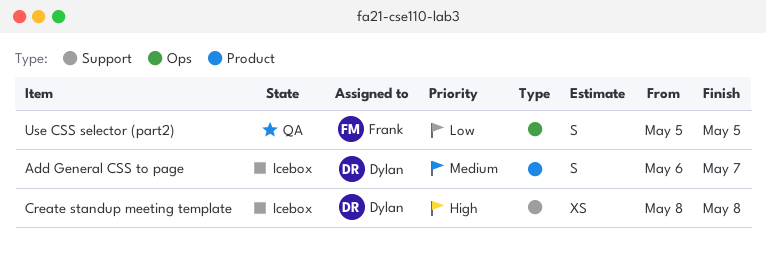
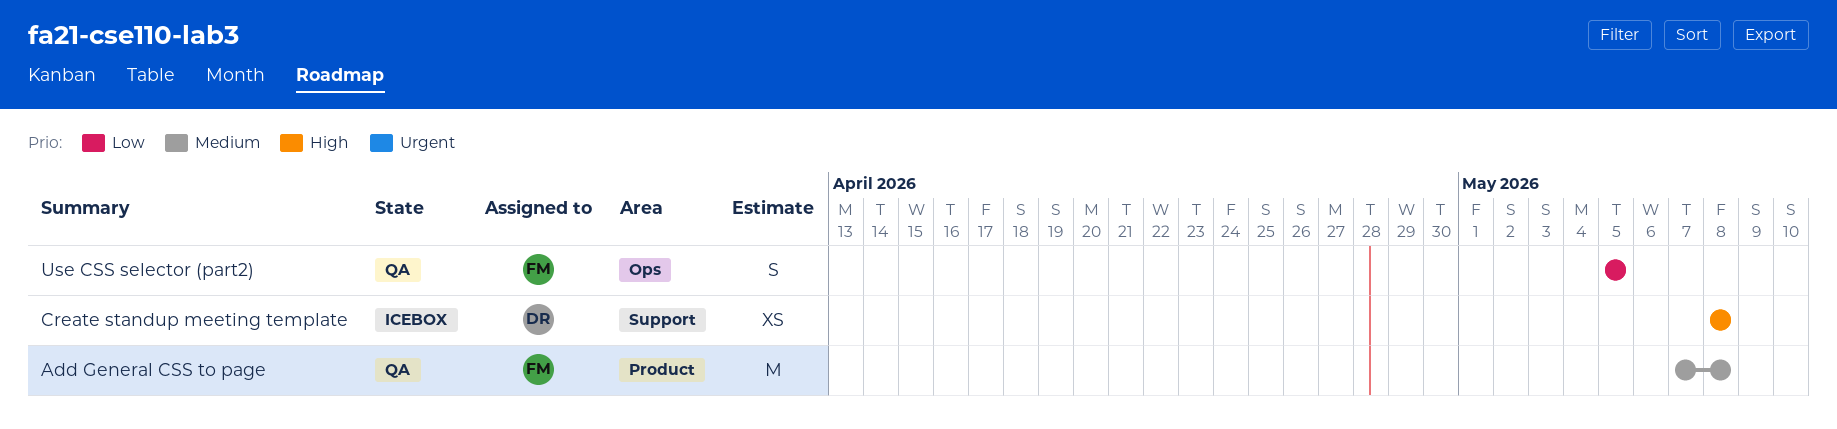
Add General CSS to page, status: Icebox -> QA
Add General CSS to page, owner: Dylan -> Frank
Add General CSS to page, estimate: S -> M
Add General CSS to page, start: May 6 -> May 7
Add General CSS to page, due: May 7 -> May 8

